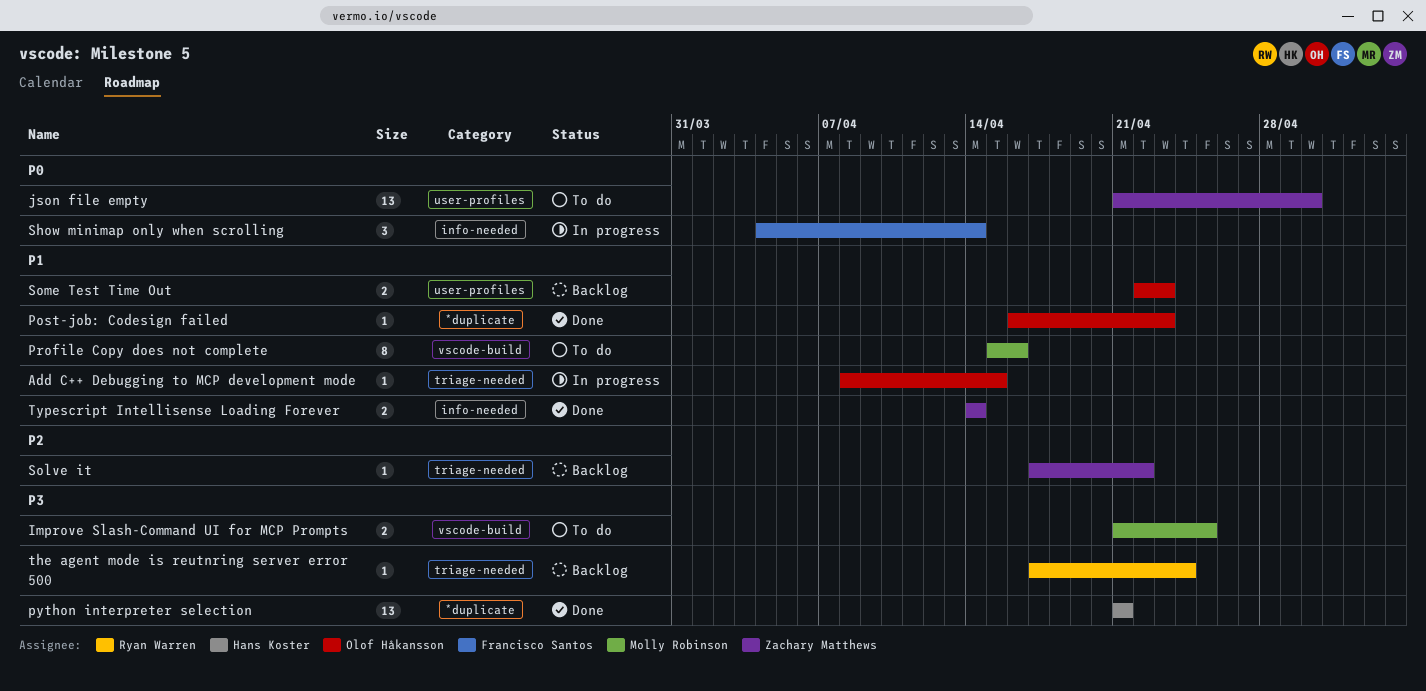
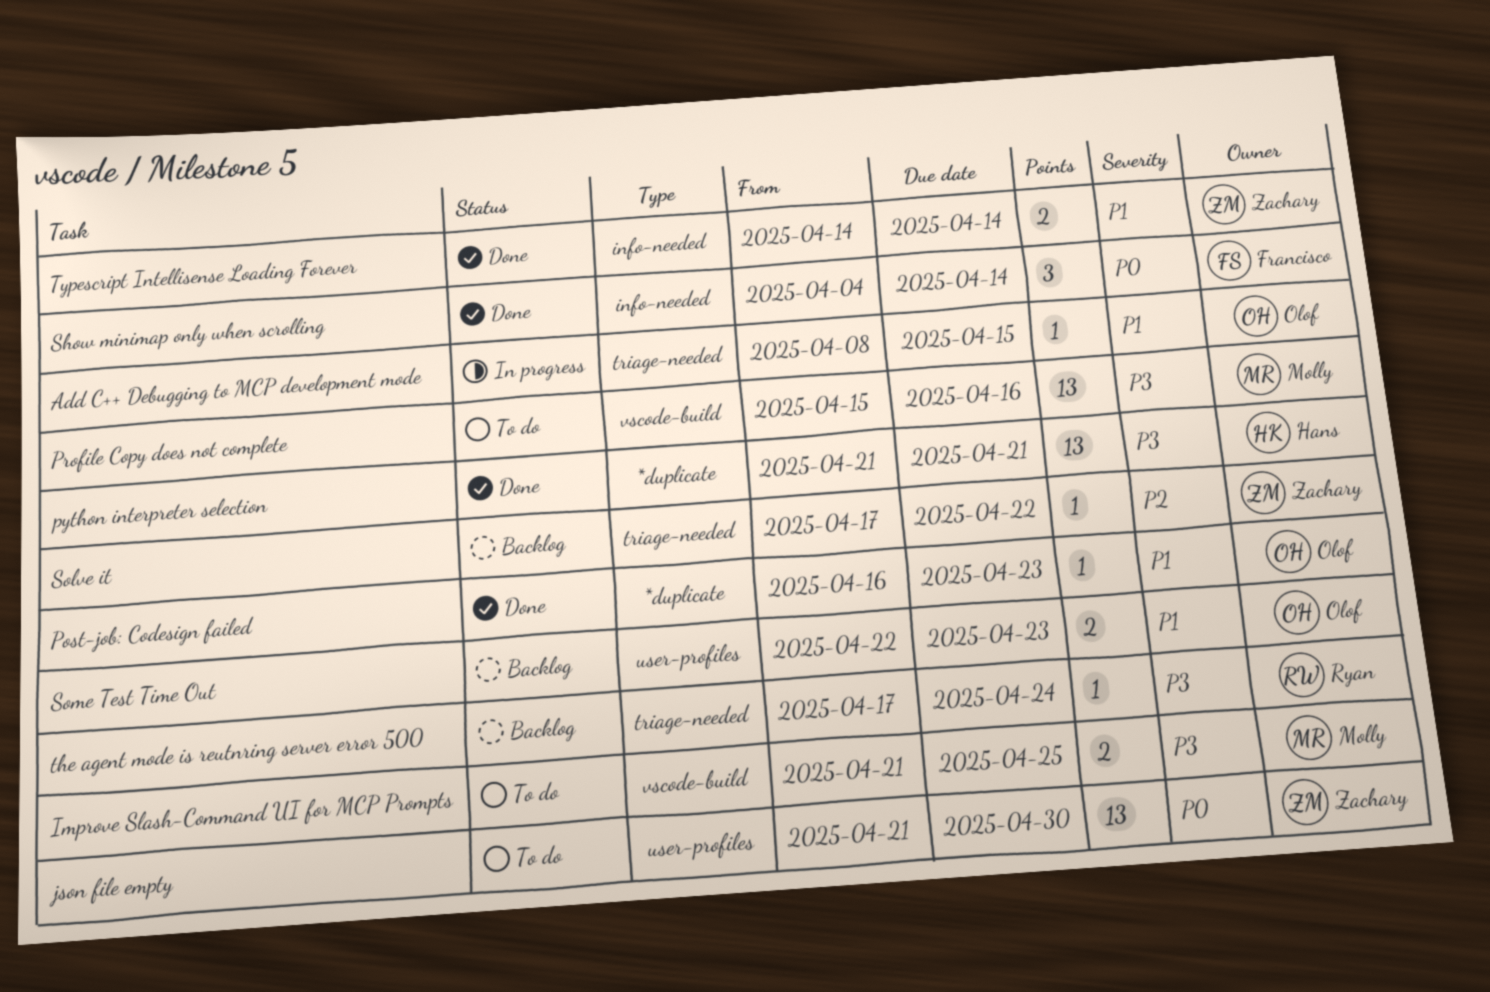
Profile Copy does not complete, priority: P1 -> P3
Profile Copy does not complete, estimate: 8 -> 13
Show minimap only when scrolling, status: In progress -> Done

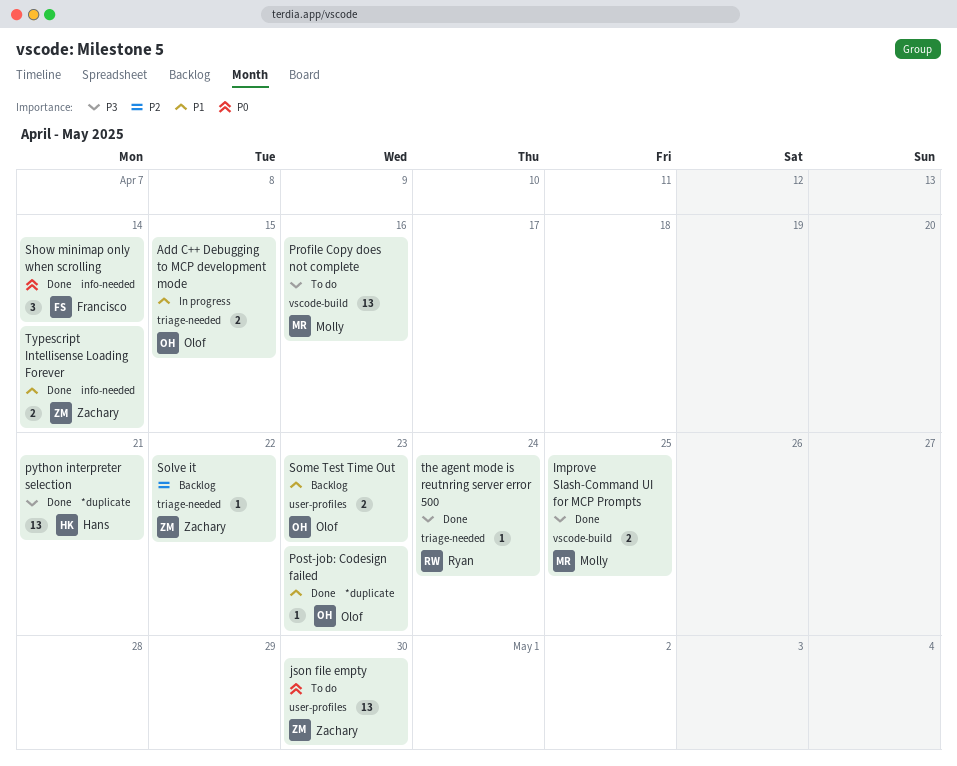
Add C++ Debugging to MCP development mode, estimate: 1 -> 2
Improve Slash-Command UI for MCP Prompts, status: To do -> Done
the agent mode is reutnring server error 500, status: Backlog -> Done

